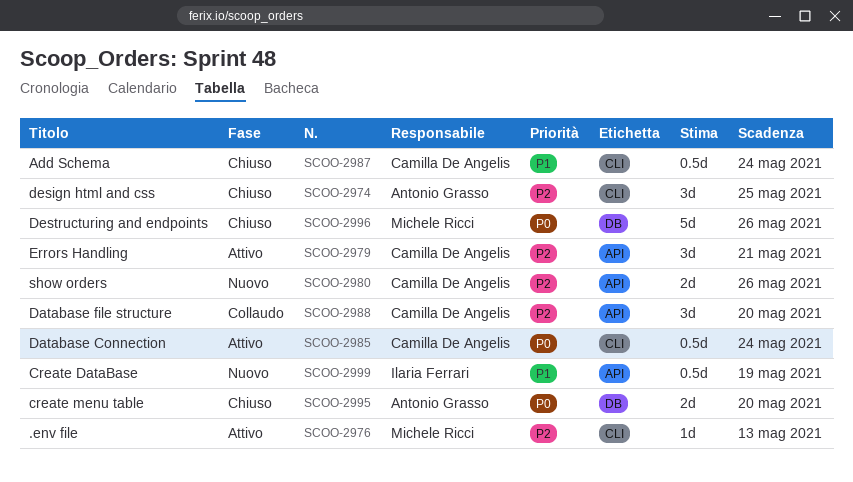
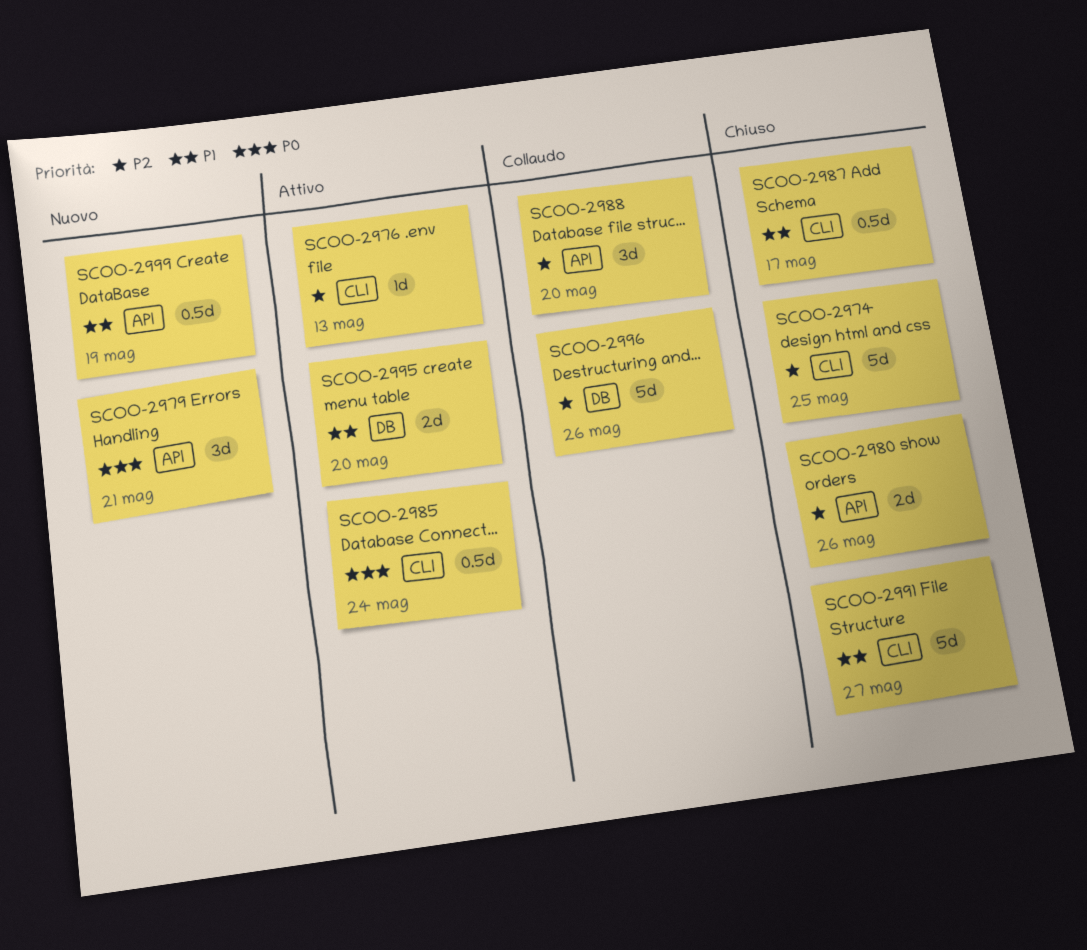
SCOO-2974, estimate: 3d -> 5d
SCOO-2979, status: Attivo -> Nuovo
SCOO-2979, priority: P2 -> P0
SCOO-2980, status: Nuovo -> Chiuso
SCOO-2987, due: May 24 -> May 17
SCOO-2991: none -> present
SCOO-2995, status: Chiuso -> Attivo
SCOO-2995, priority: P0 -> P1
SCOO-2996, status: Chiuso -> Collaudo
SCOO-2996, priority: P0 -> P2

